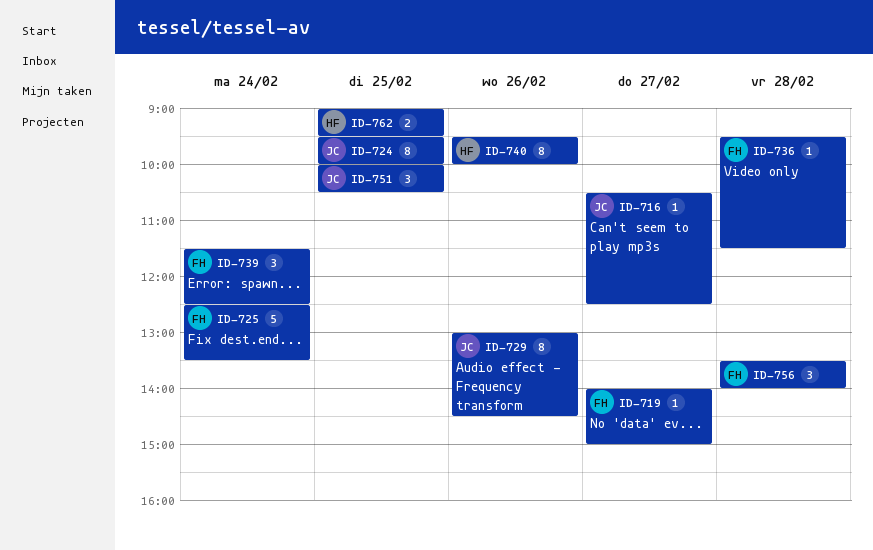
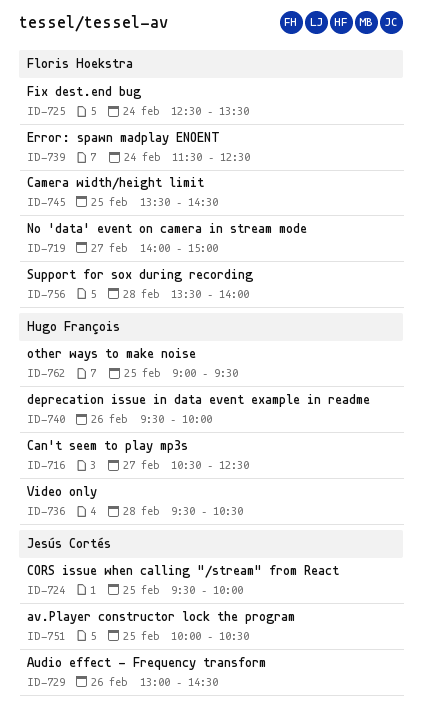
ID-716, owner: Jesús Cortés -> Hugo François
ID-736, owner: Floris Hoekstra -> Hugo François
ID-736, ends: 11:30 -> 10:30
ID-745: none -> present

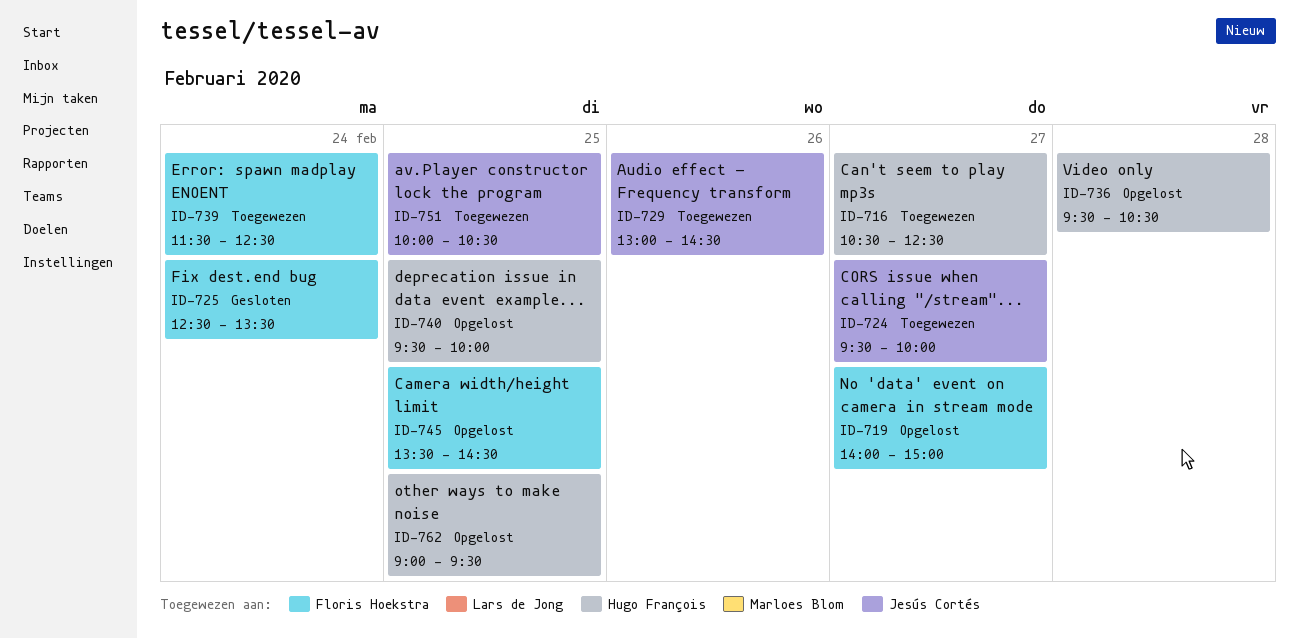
ID-724, day: Feb 25 -> Feb 27
ID-740, day: Feb 26 -> Feb 25
ID-756: present -> none

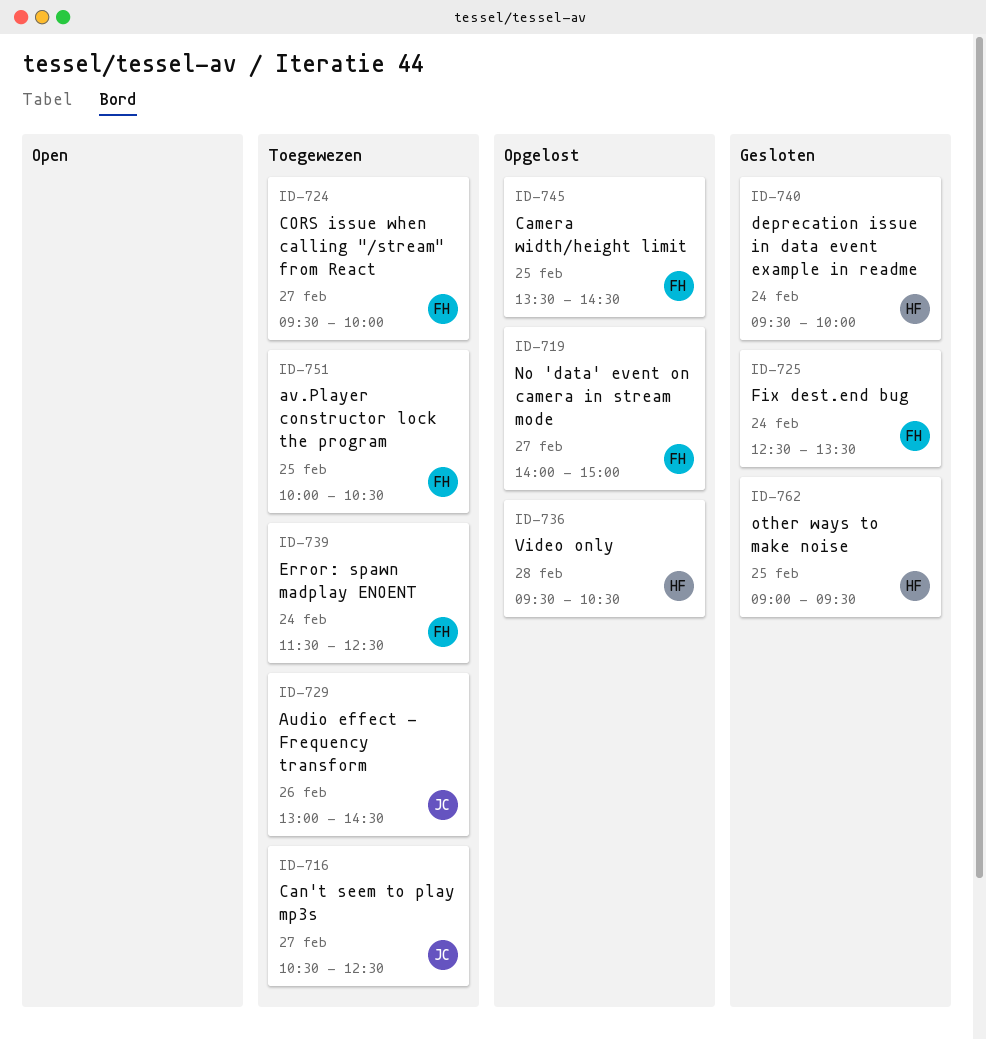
ID-716, owner: Hugo François -> Jesús Cortés
ID-724, owner: Jesús Cortés -> Floris Hoekstra
ID-740, status: Opgelost -> Gesloten
ID-740, day: Feb 25 -> Feb 24
ID-751, owner: Jesús Cortés -> Floris Hoekstra
ID-762, status: Opgelost -> Gesloten

